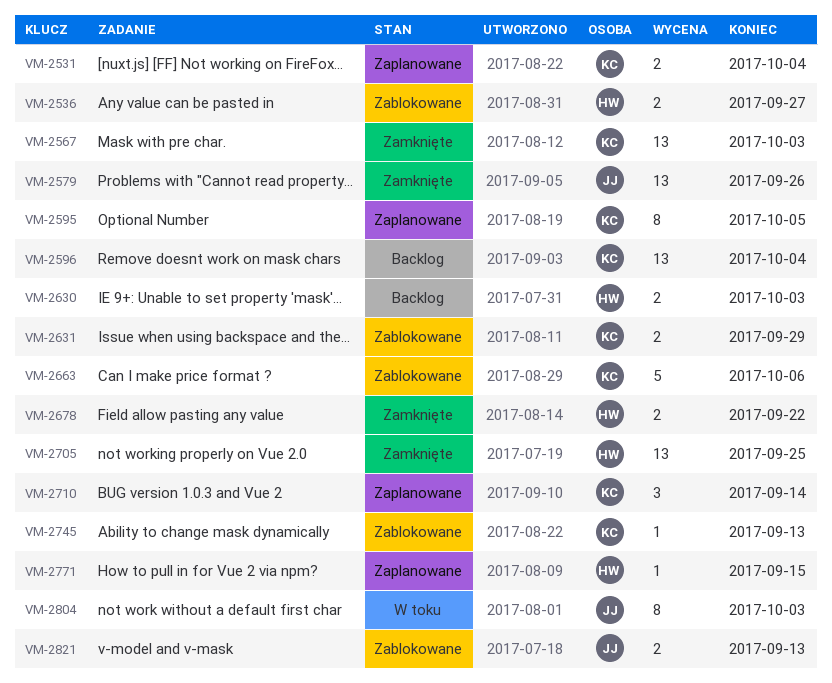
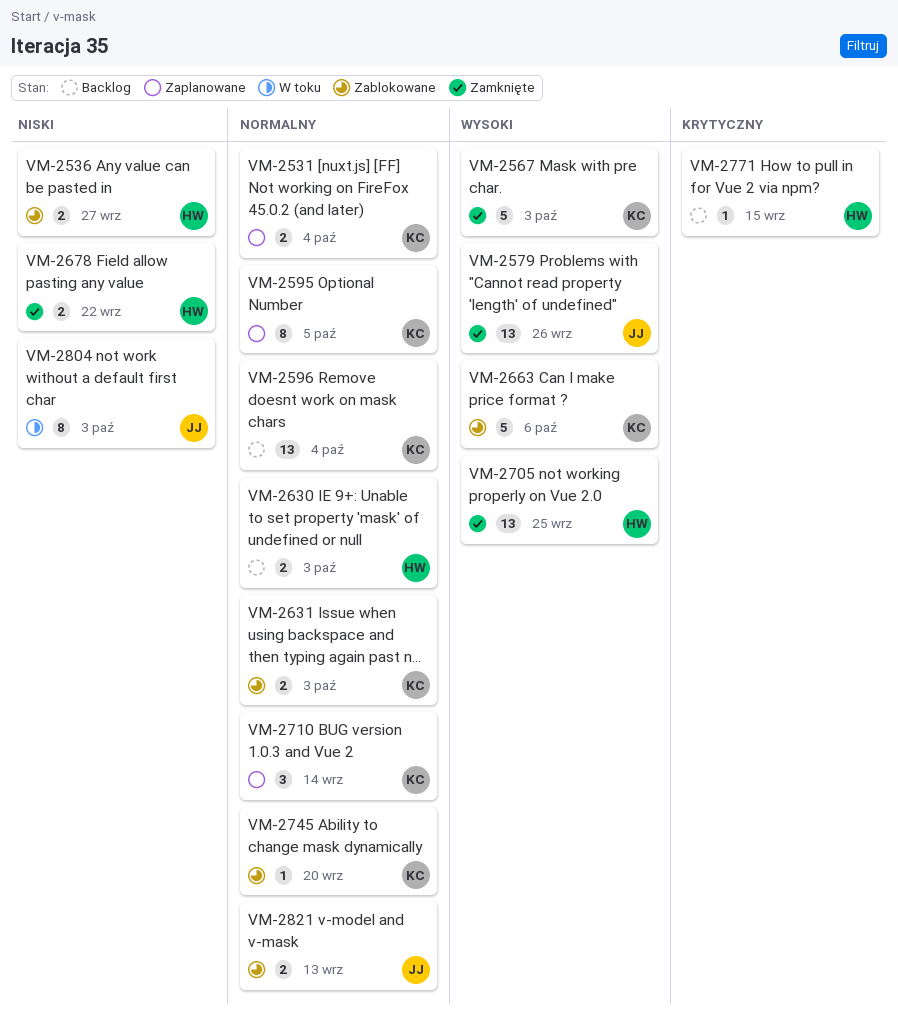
VM-2567, estimate: 13 -> 5
VM-2631, due: Sep 29 -> Oct 3
VM-2745, due: Sep 13 -> Sep 20
VM-2771, status: Zaplanowane -> Backlog

